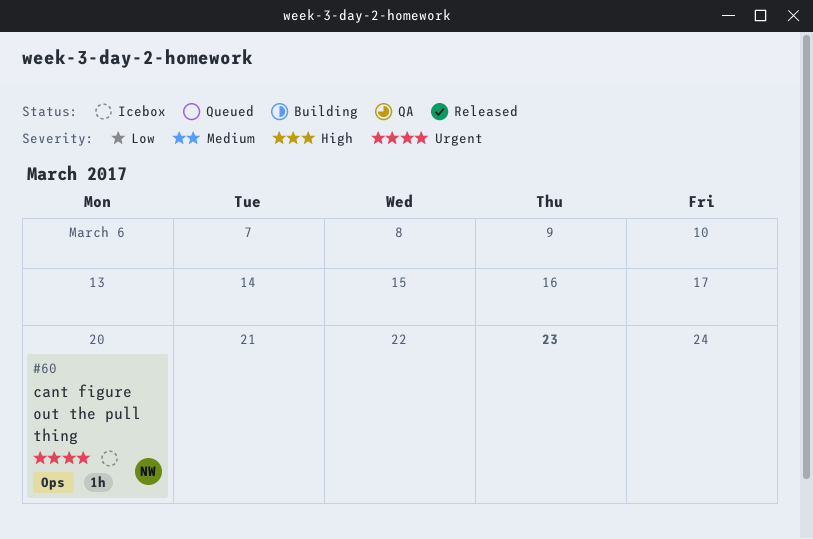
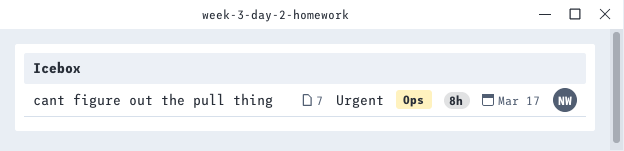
cant figure out the pull thing, estimate: 1h -> 8h
cant figure out the pull thing, due: Mar 20 -> Mar 17

